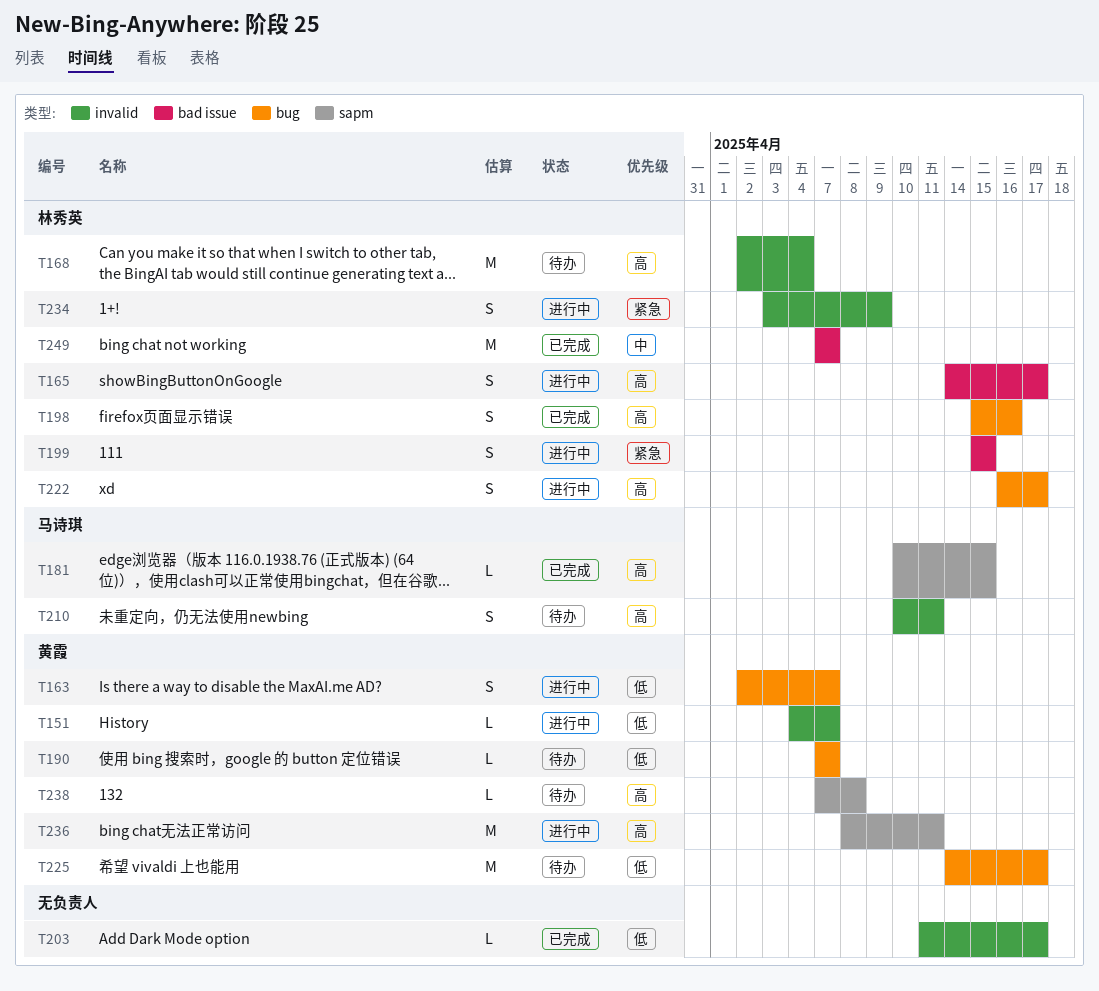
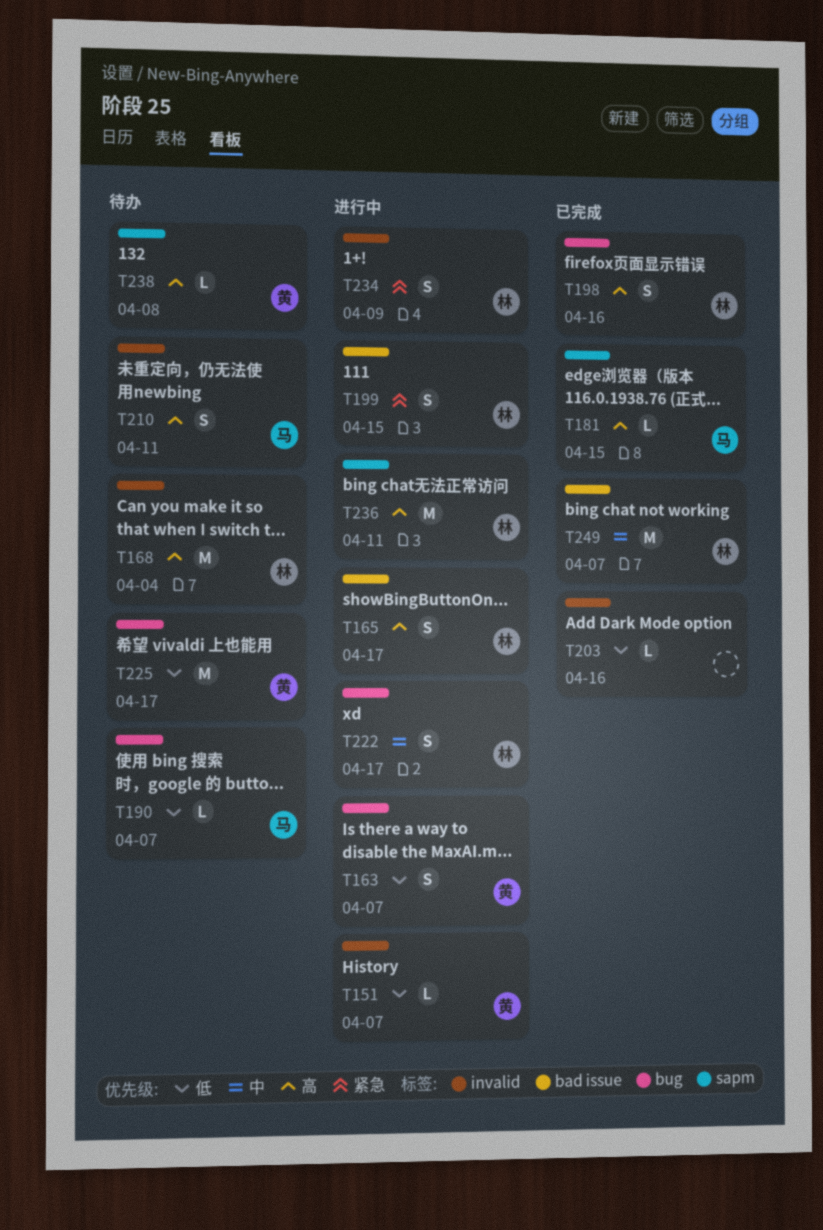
T190, owner: 黄霞 -> 马诗琪
T203, due: Apr 17 -> Apr 16
T222, priority: 高 -> 中
T236, owner: 黄霞 -> 林秀英

